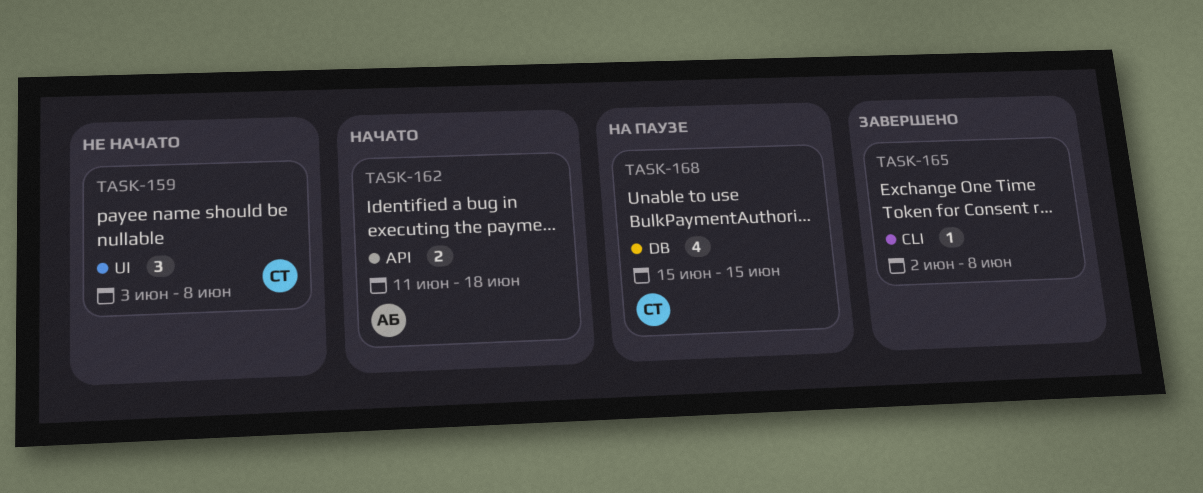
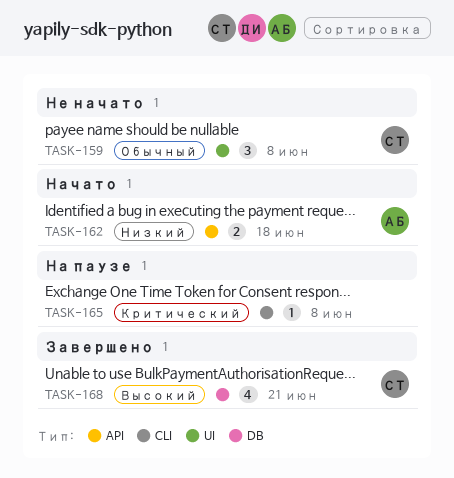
TASK-165, status: Завершено -> На паузе
TASK-168, status: На паузе -> Завершено
TASK-168, due: Jun 15 -> Jun 21

